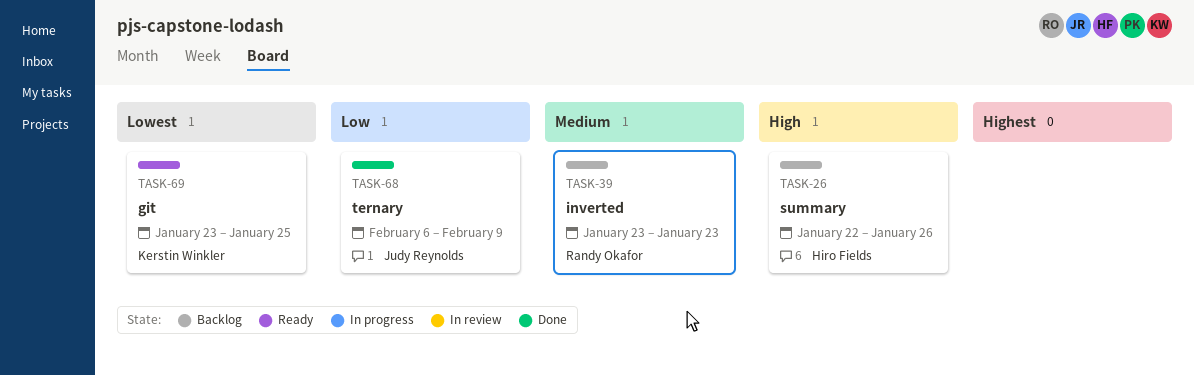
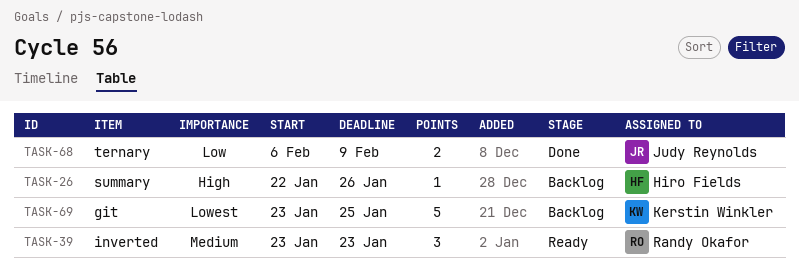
TASK-39, status: Backlog -> Ready
TASK-69, status: Ready -> Backlog

